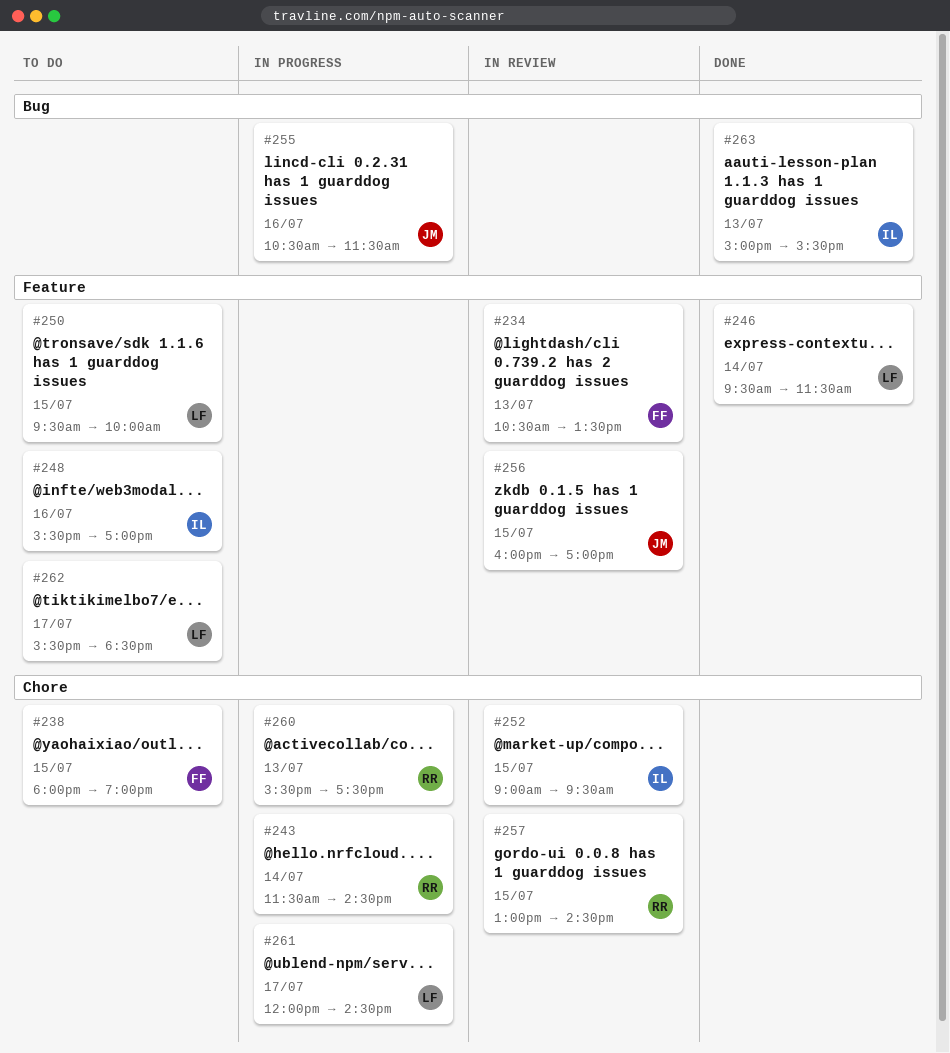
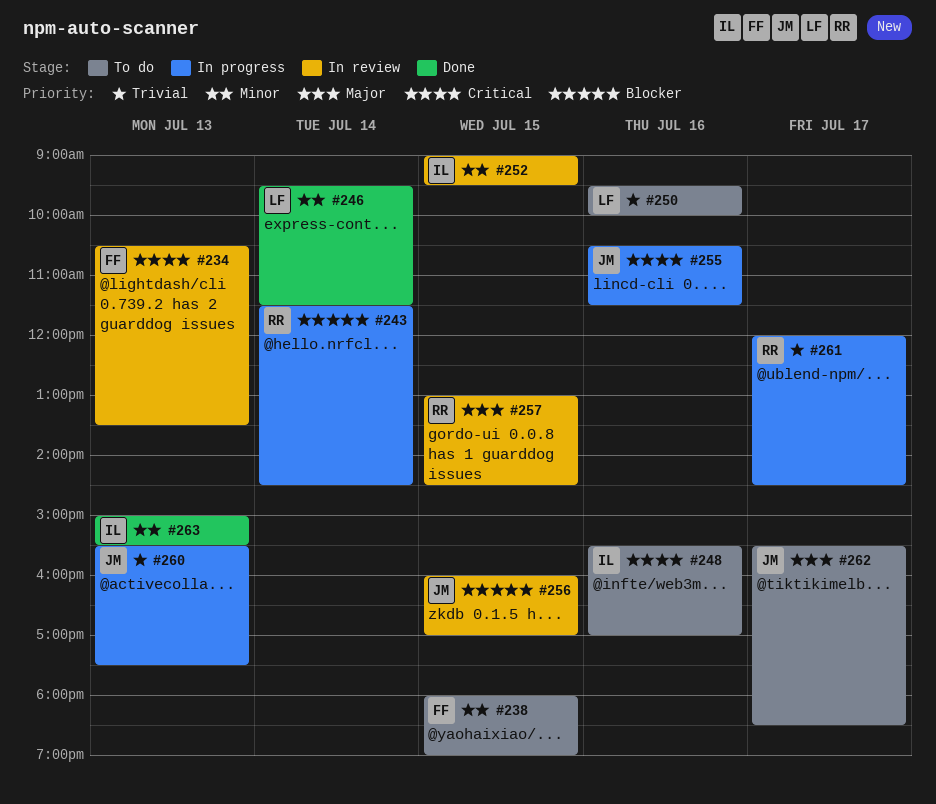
#250, day: Jul 15 -> Jul 16
#260, owner: RR -> JM
#261, owner: LF -> RR
#262, owner: LF -> JM

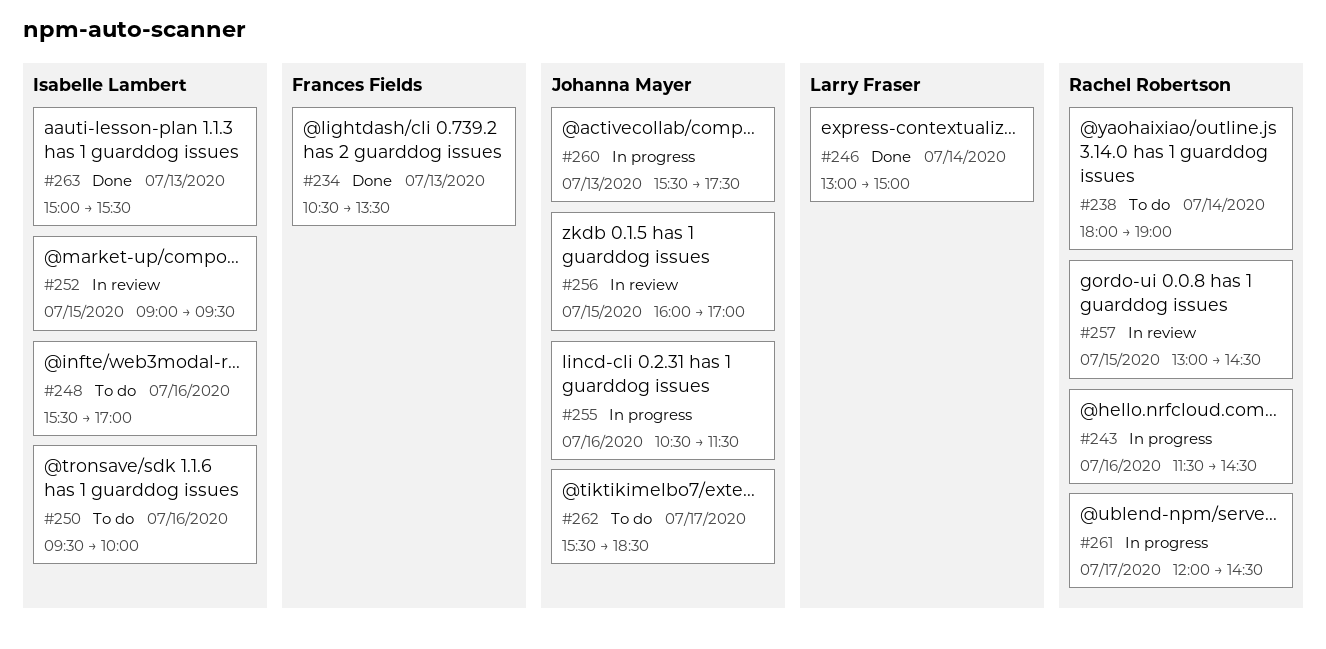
#234, status: In review -> Done
#238, owner: Frances Fields -> Rachel Robertson
#238, day: Jul 15 -> Jul 14
#243, day: Jul 14 -> Jul 16
#246, begins: 09:30 -> 13:00
#246, ends: 11:30 -> 15:00
#250, owner: Larry Fraser -> Isabelle Lambert

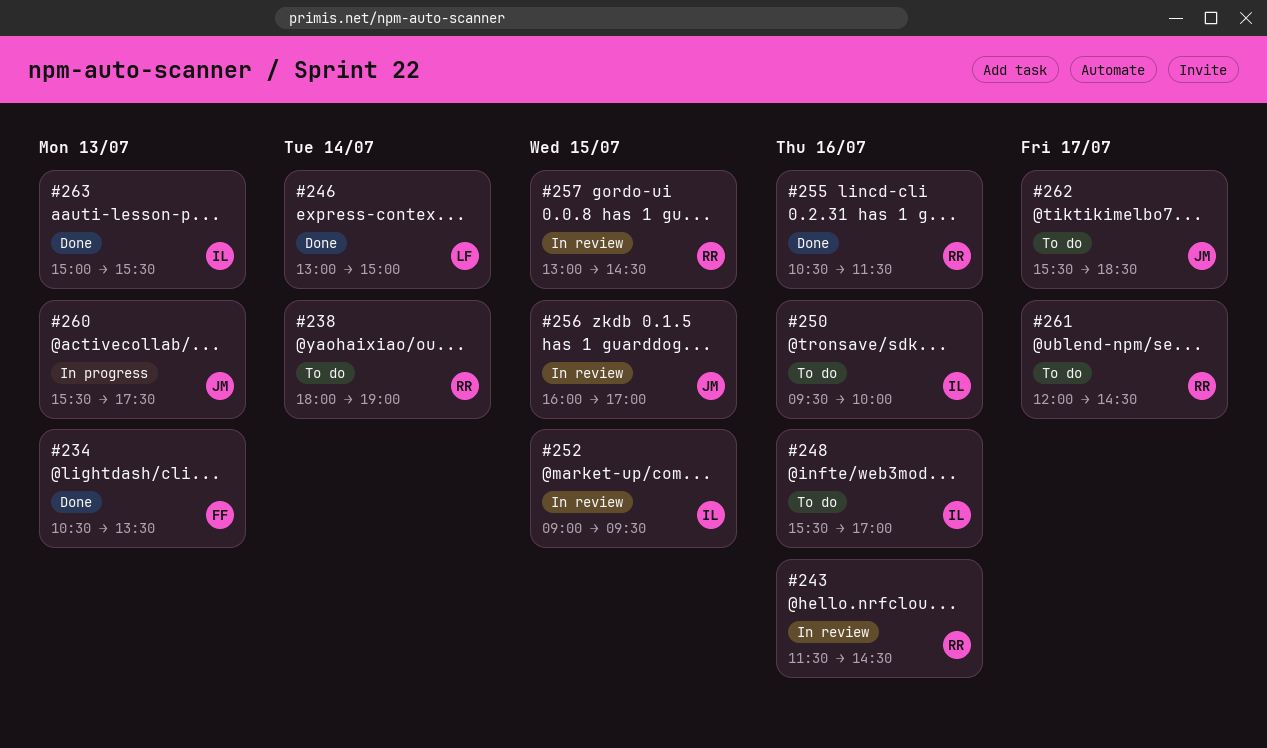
#243, status: In progress -> In review
#255, status: In progress -> Done
#255, owner: Johanna Mayer -> Rachel Robertson
#261, status: In progress -> To do

